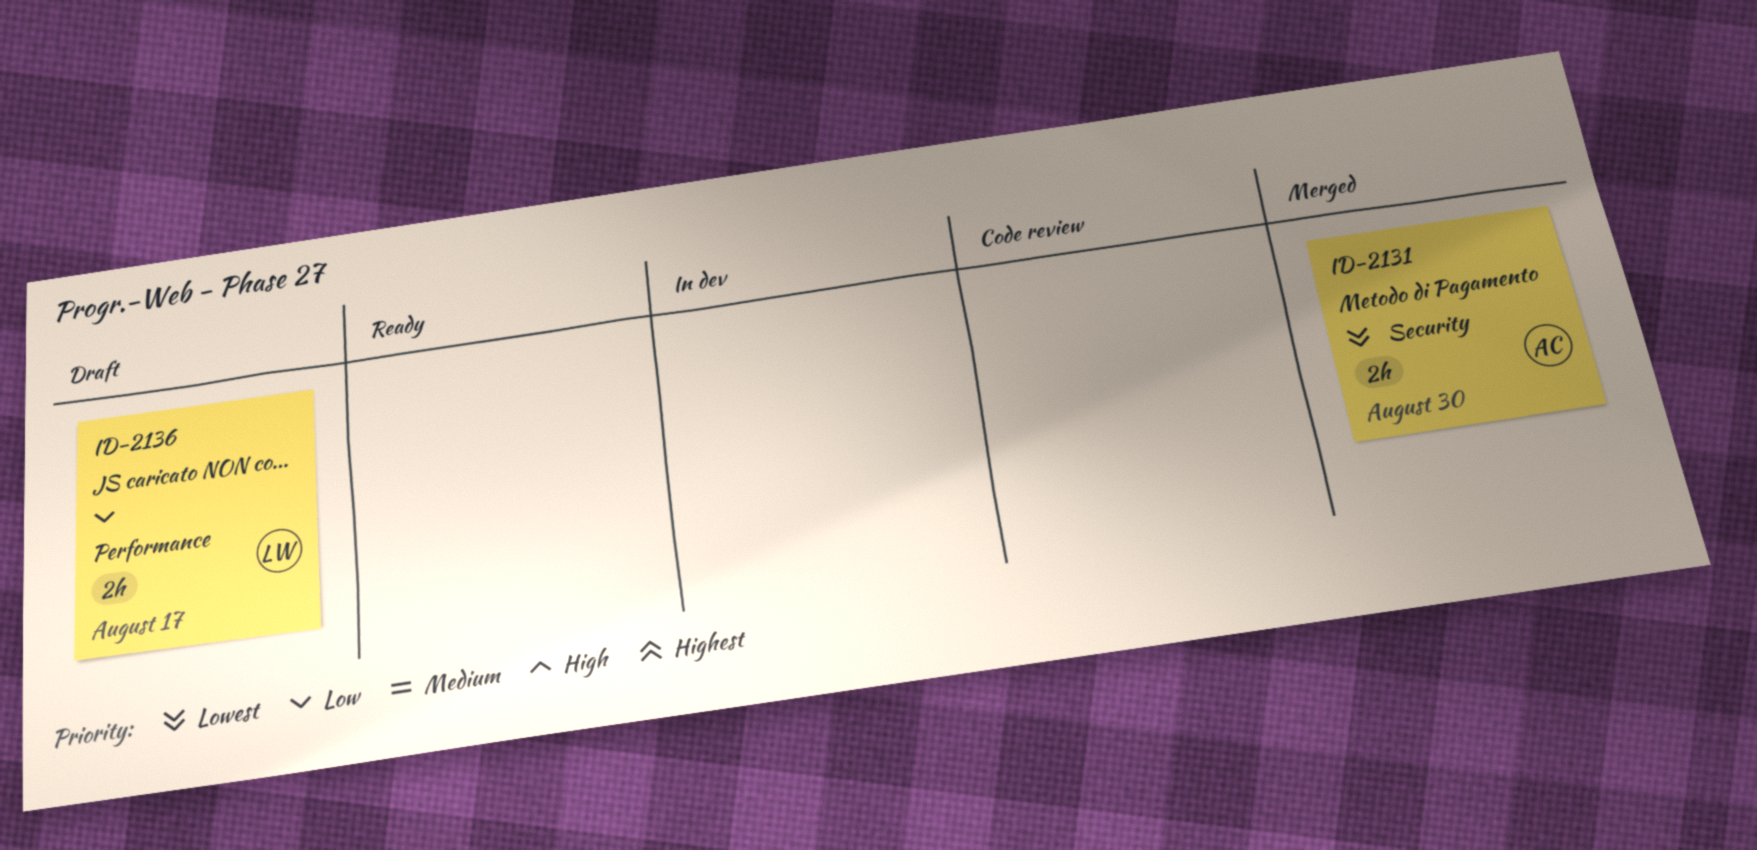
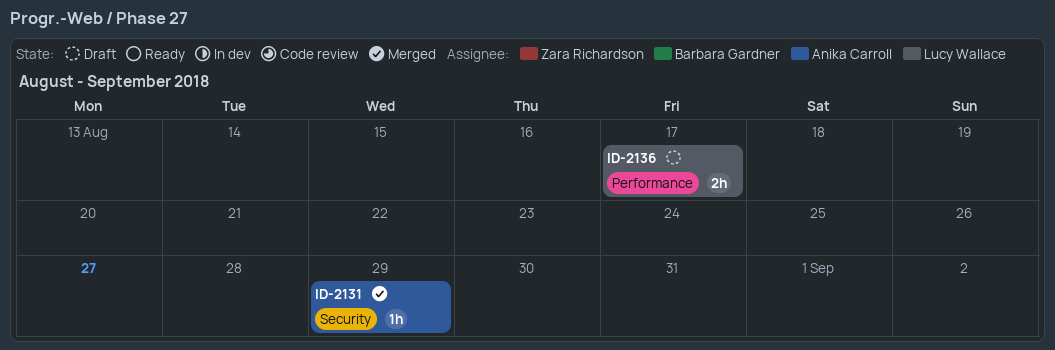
ID-2131, estimate: 2h -> 1h
ID-2131, due: Aug 30 -> Aug 29

